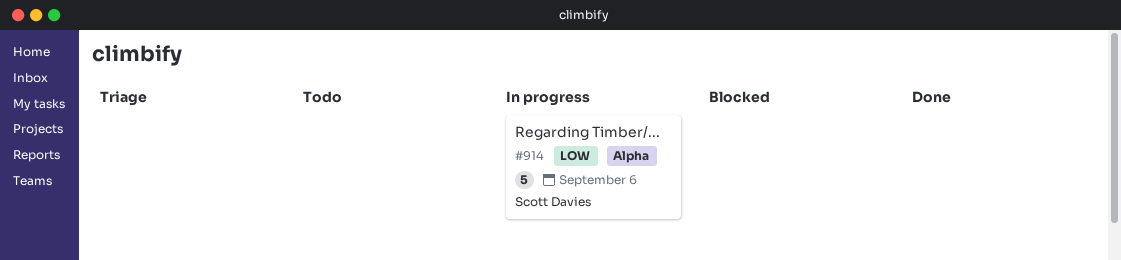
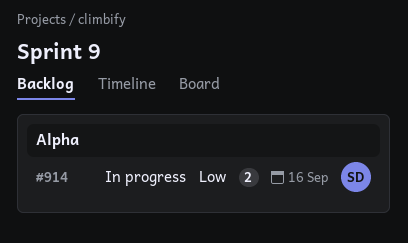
#914, estimate: 5 -> 2
#914, due: Sep 6 -> Sep 16

